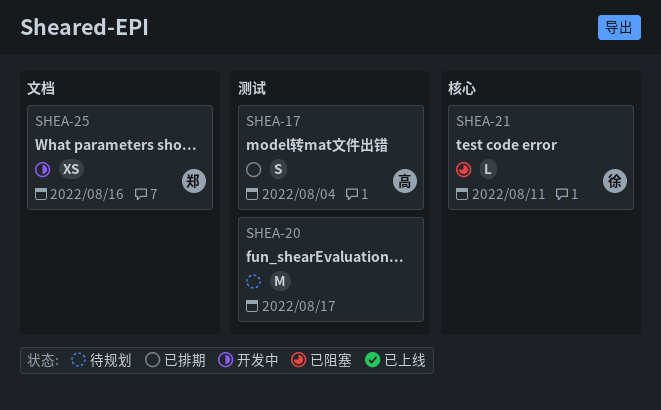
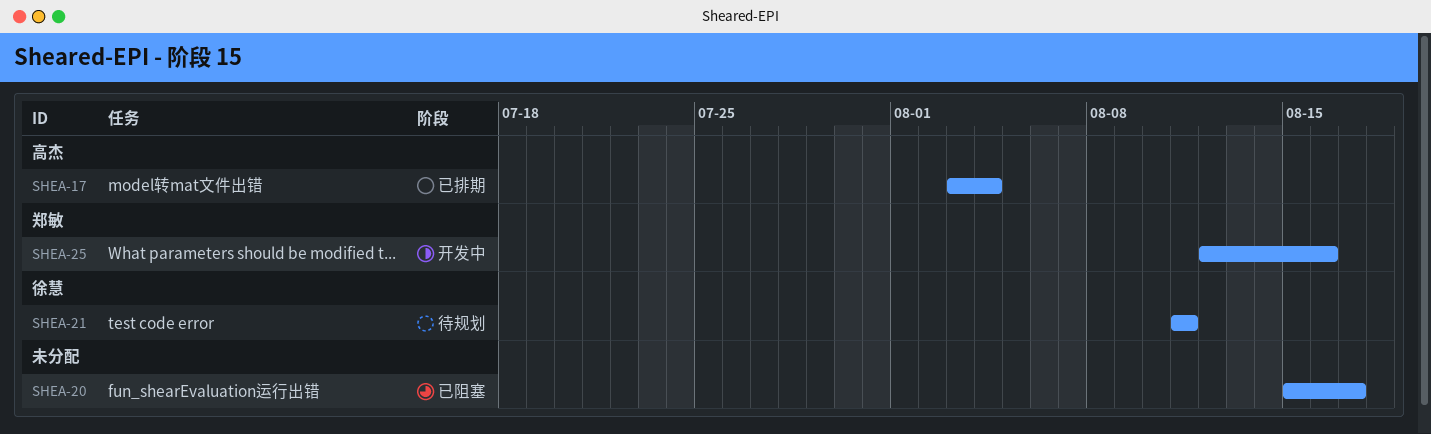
SHEA-20, status: 待规划 -> 已阻塞
SHEA-21, status: 已阻塞 -> 待规划

